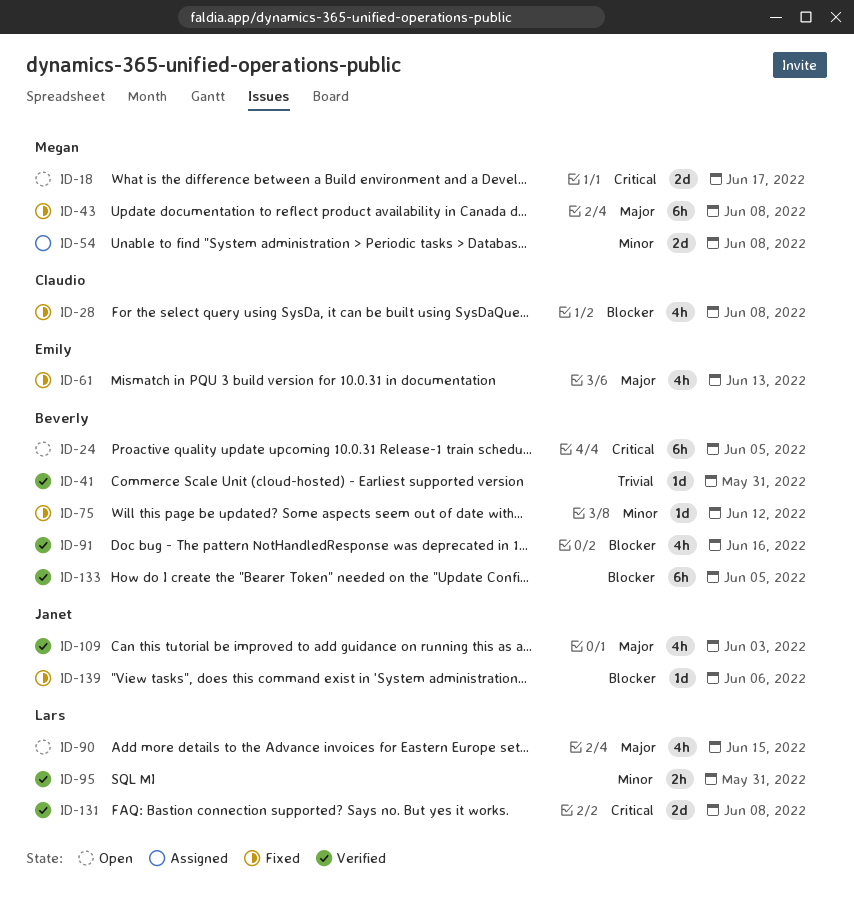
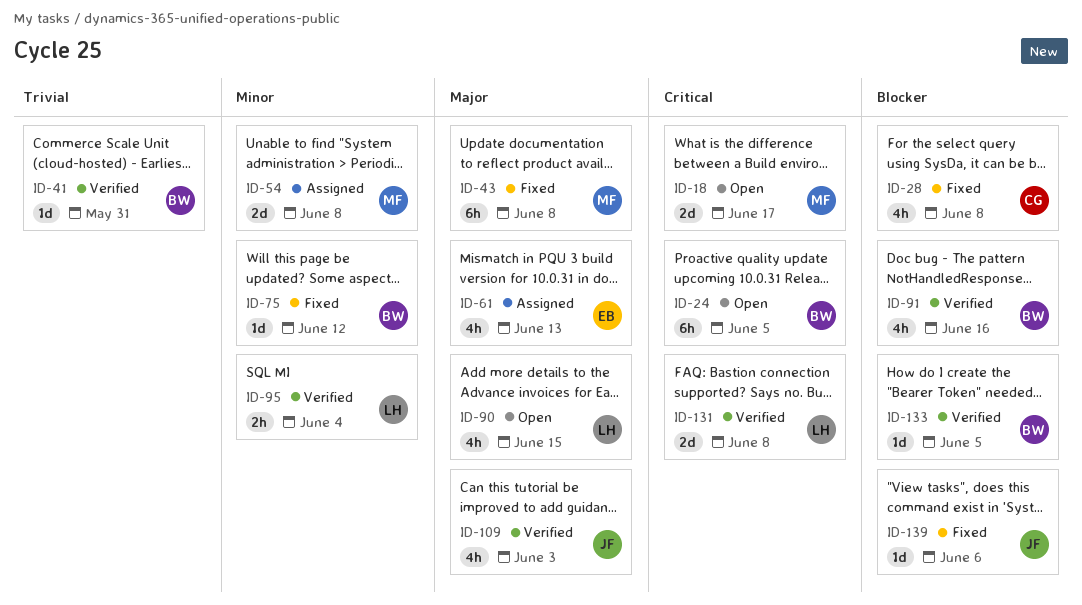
ID-61, status: Fixed -> Assigned
ID-95, due: May 31 -> Jun 4
ID-133, estimate: 6h -> 1d

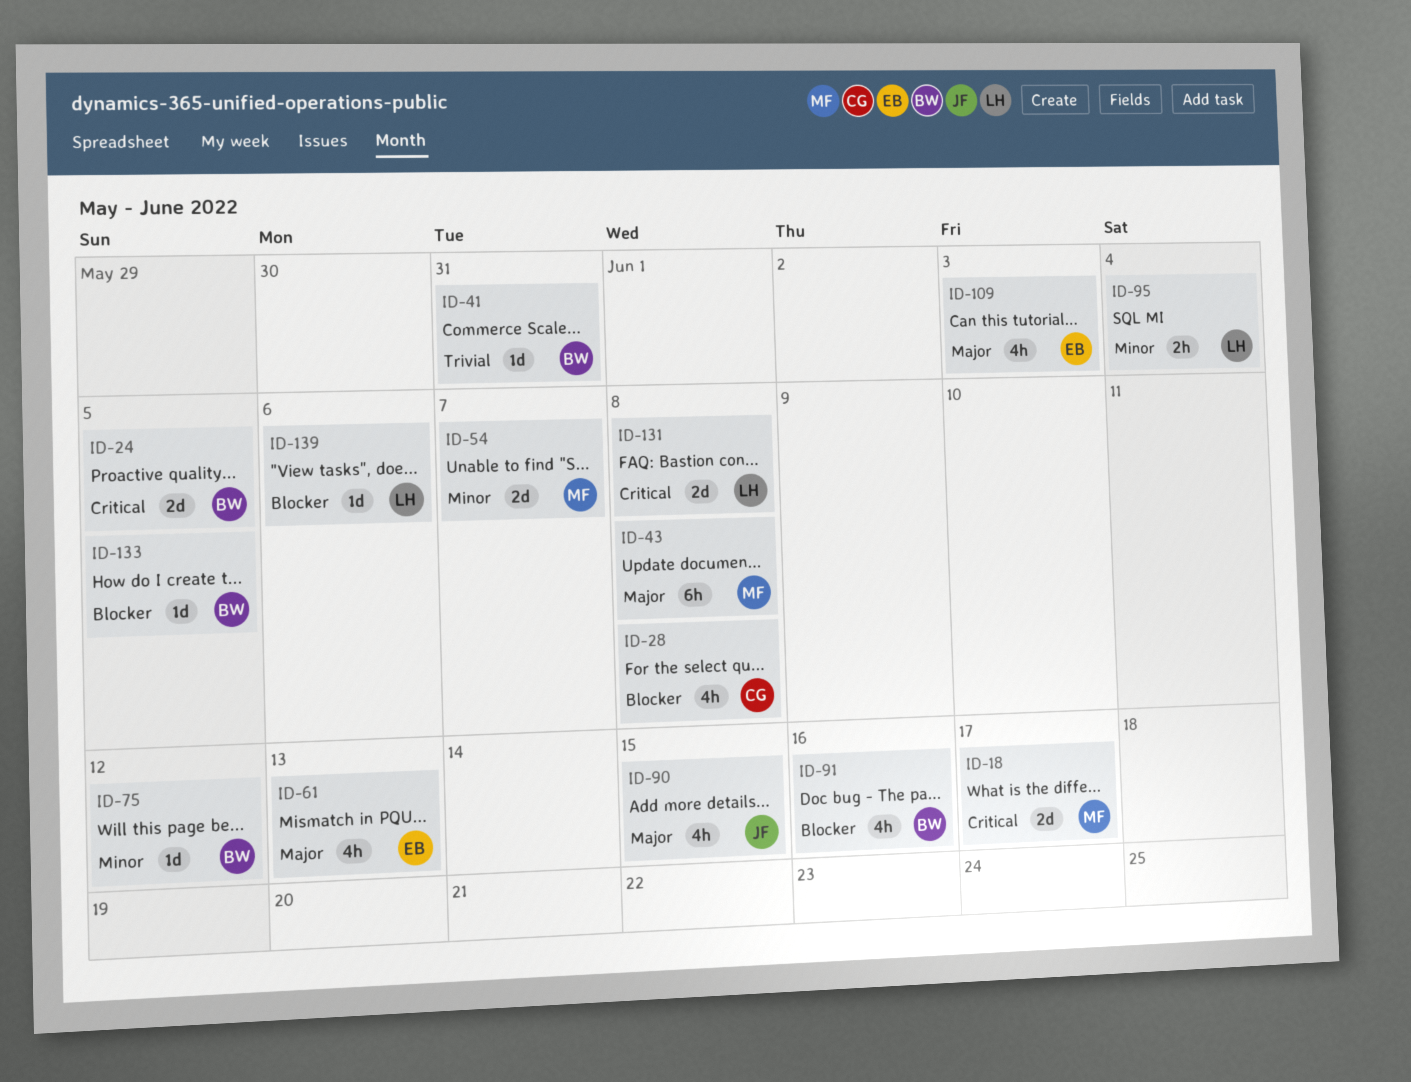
ID-24, estimate: 6h -> 2d
ID-54, due: Jun 8 -> Jun 7
ID-90, owner: LH -> JF
ID-109, owner: JF -> EB
ID-139, owner: JF -> LH

